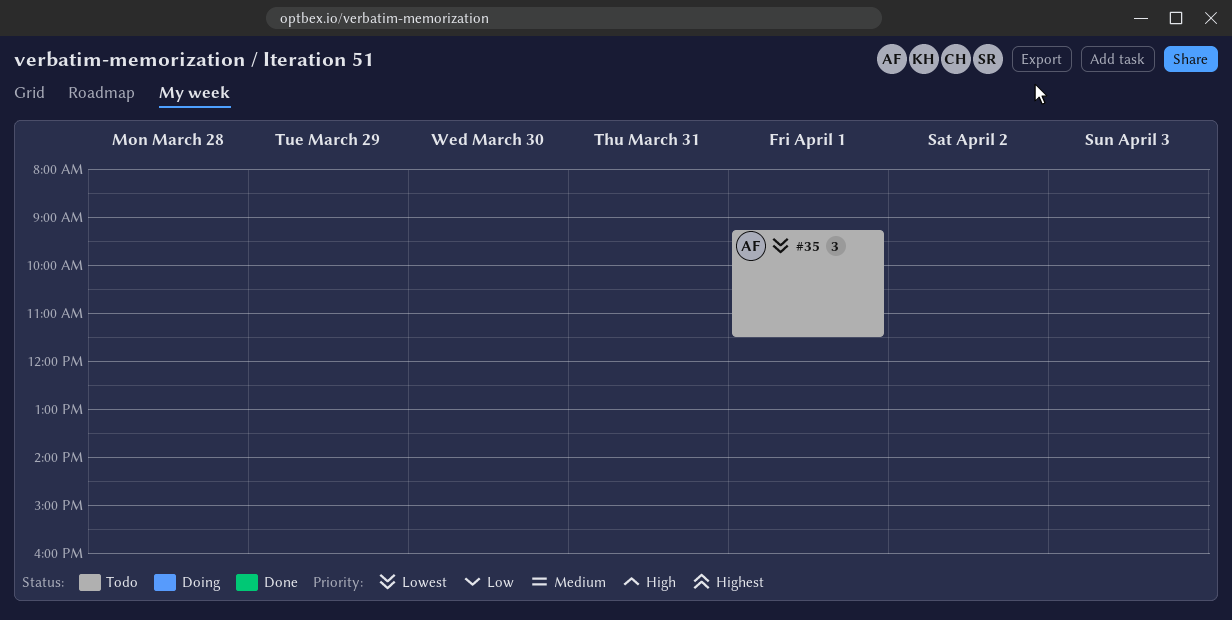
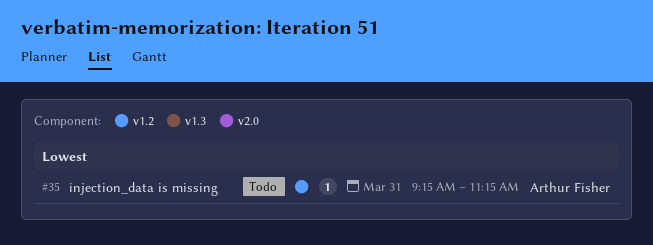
#35, estimate: 3 -> 1
#35, day: Apr 1 -> Mar 31
#35, ends: 11:30 -> 11:15

